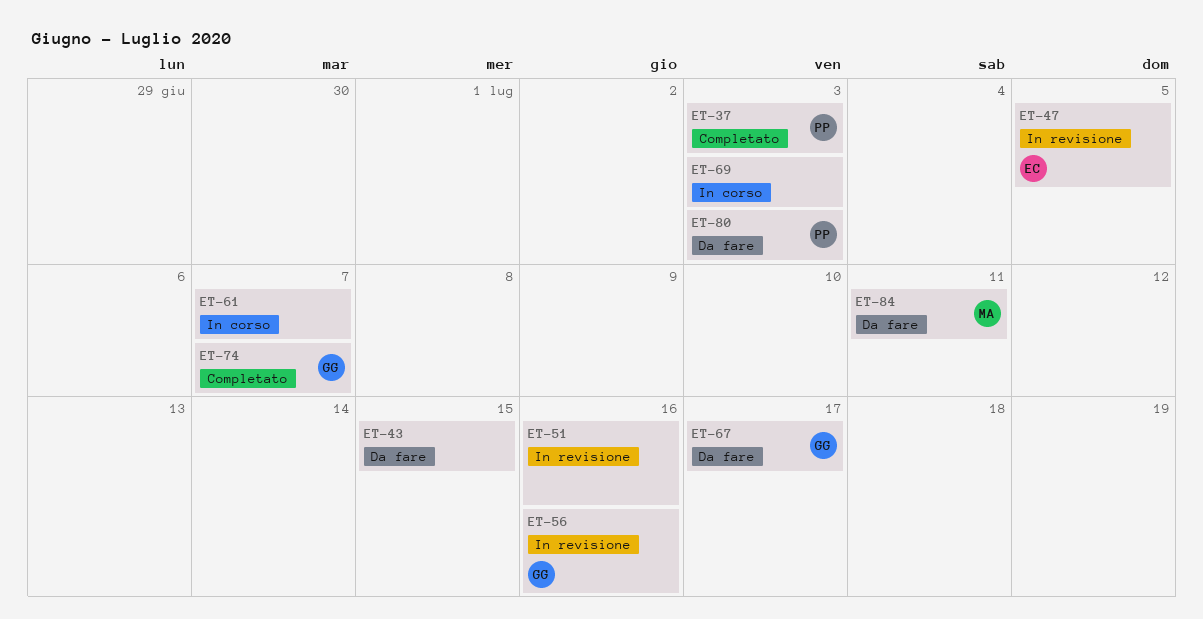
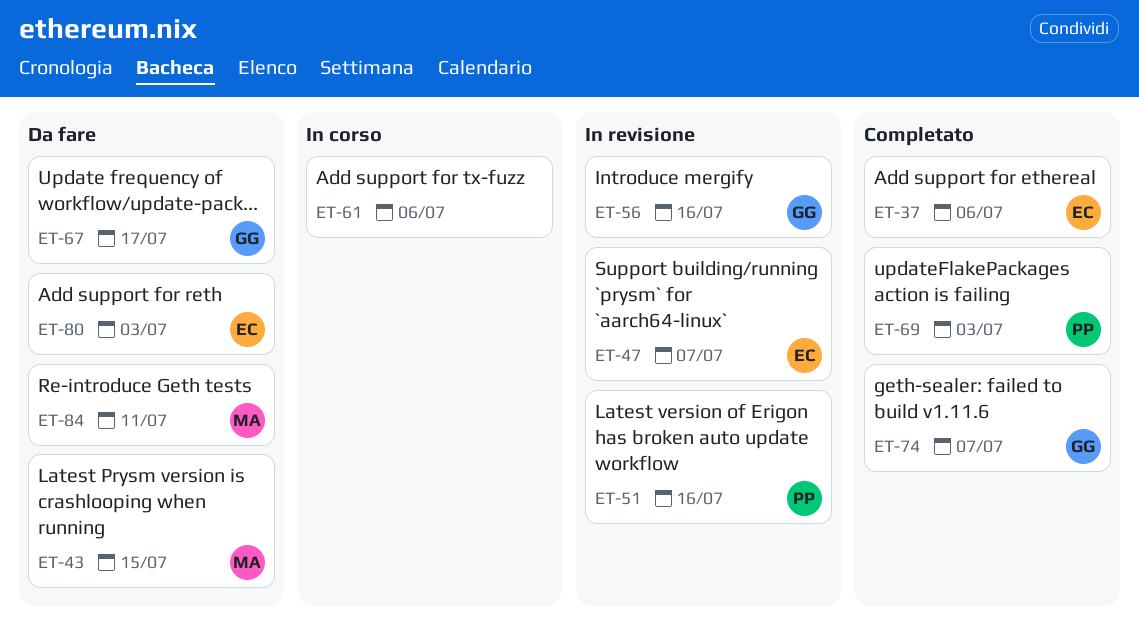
ET-37, owner: PP -> EC
ET-37, due: Jul 3 -> Jul 6
ET-43, owner: none -> MA
ET-47, due: Jul 5 -> Jul 7
ET-51, owner: none -> PP
ET-61, due: Jul 7 -> Jul 6
ET-69, status: In corso -> Completato
ET-69, owner: none -> PP
ET-80, owner: PP -> EC

